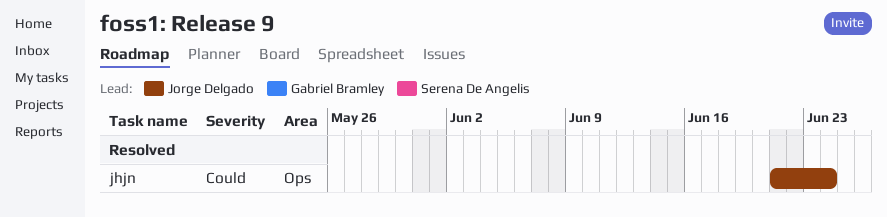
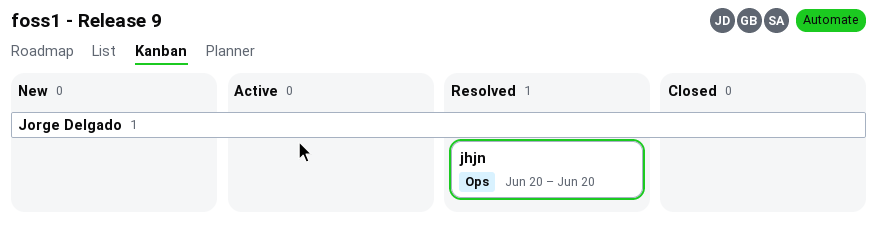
jhjn, start: Jun 21 -> Jun 20
jhjn, due: Jun 24 -> Jun 20

